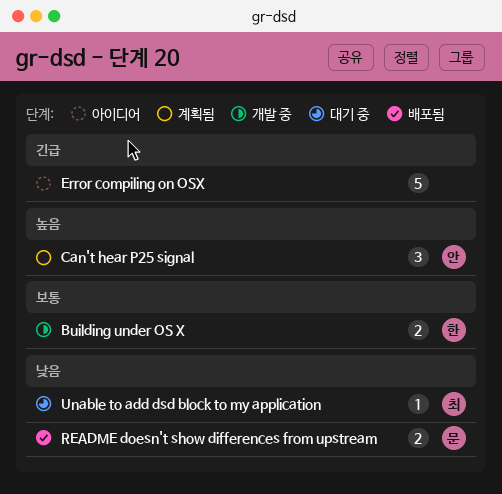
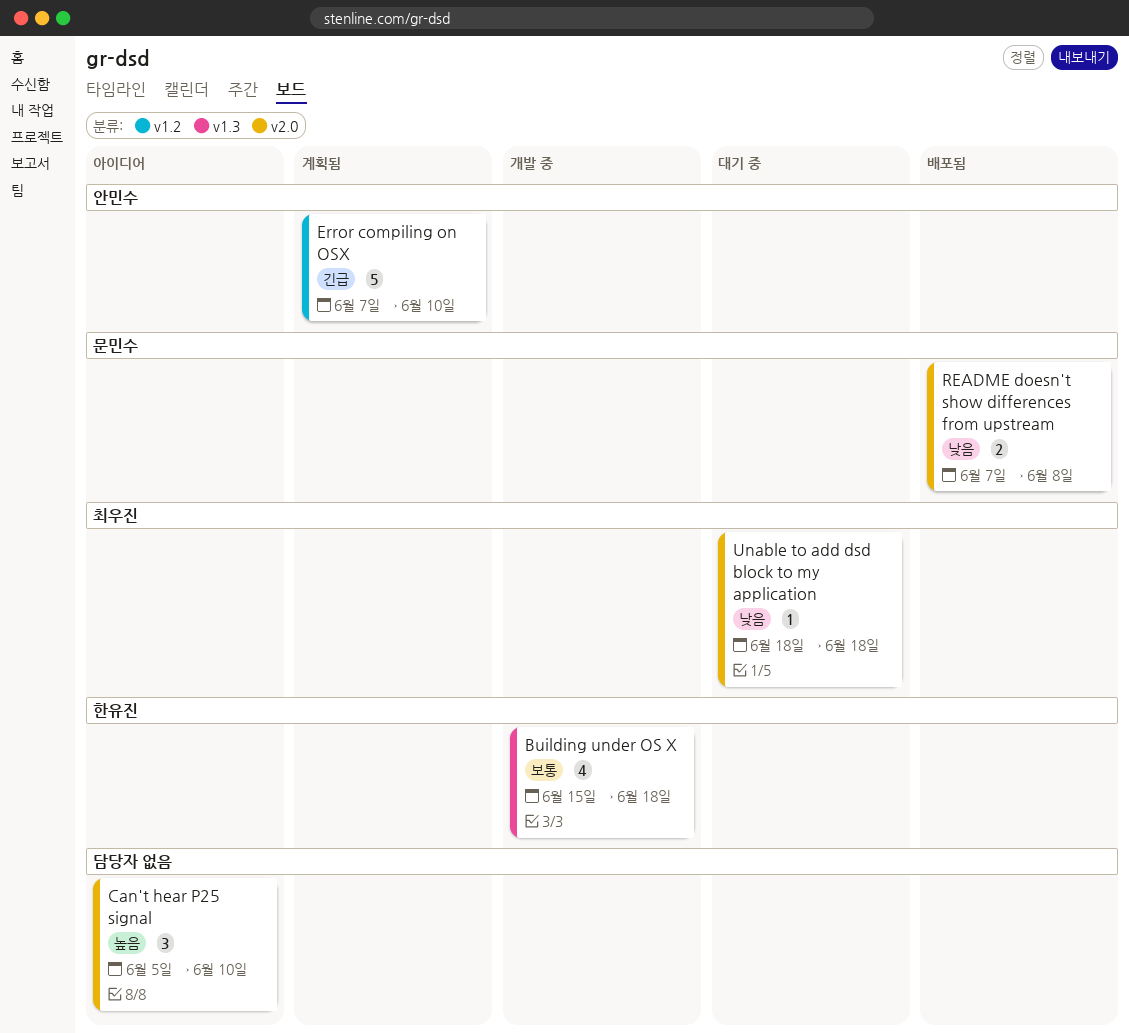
Building under OS X, estimate: 2 -> 4
Can't hear P25 signal, status: 계획됨 -> 아이디어
Can't hear P25 signal, owner: 안민수 -> none
Error compiling on OSX, status: 아이디어 -> 계획됨
Error compiling on OSX, owner: none -> 안민수

